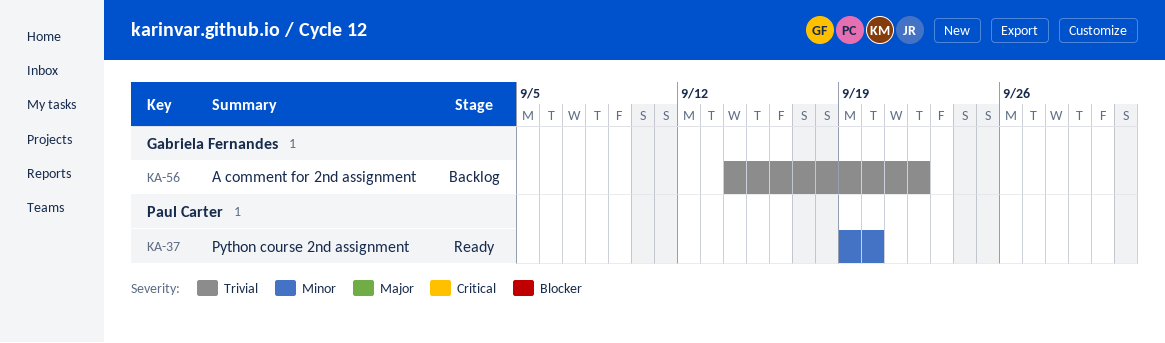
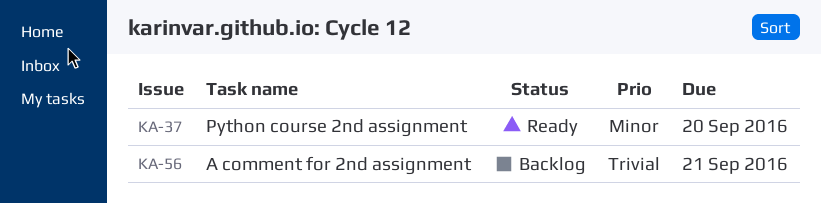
KA-56, due: Sep 22 -> Sep 21

